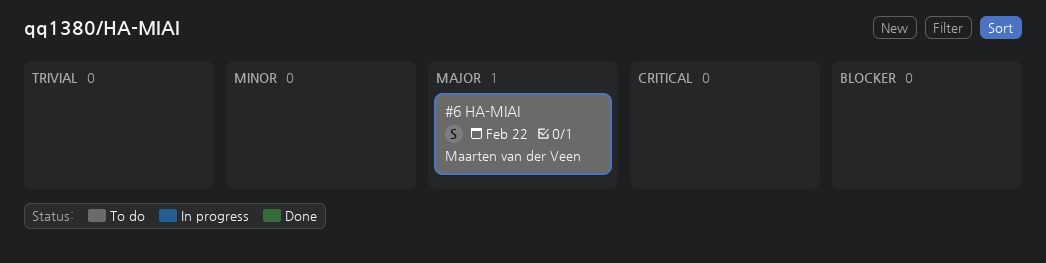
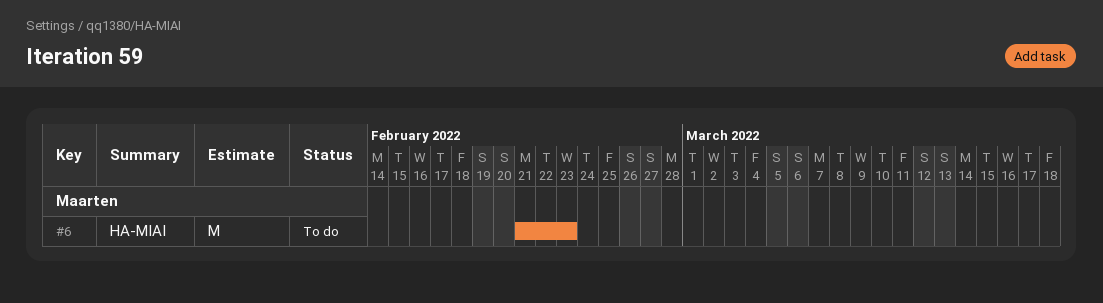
#6, estimate: S -> M
#6, due: Feb 22 -> Feb 23

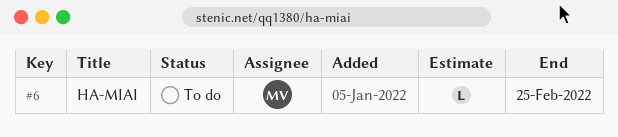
#6, estimate: M -> L
#6, due: Feb 23 -> Feb 25

